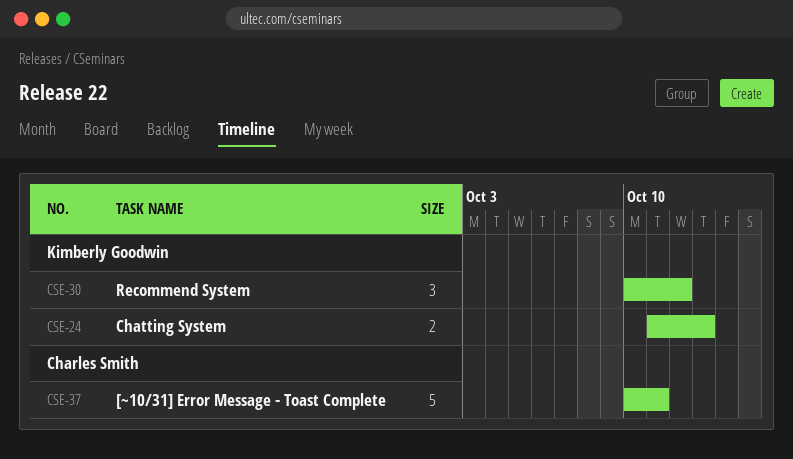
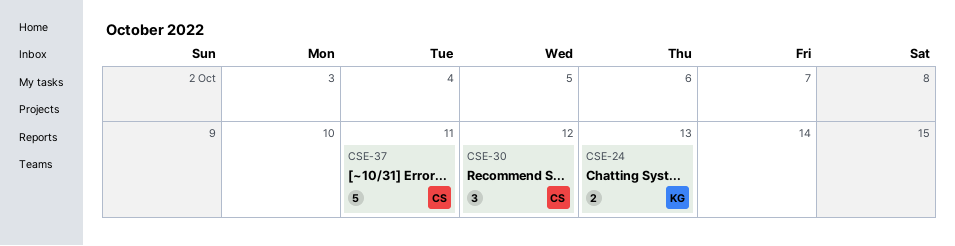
CSE-30, owner: Kimberly Goodwin -> Charles Smith

